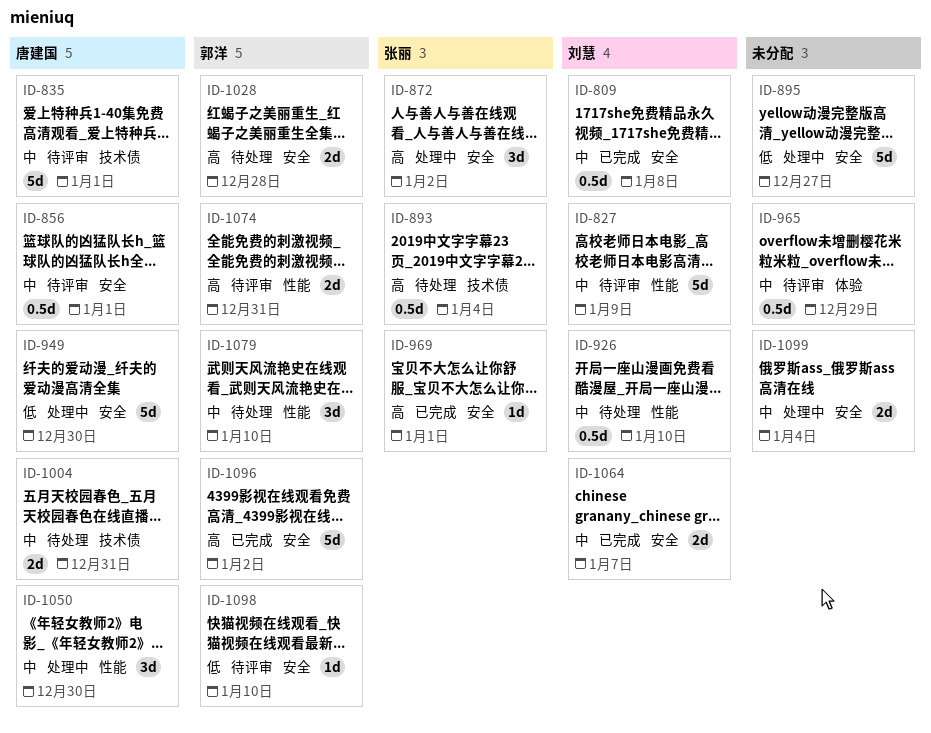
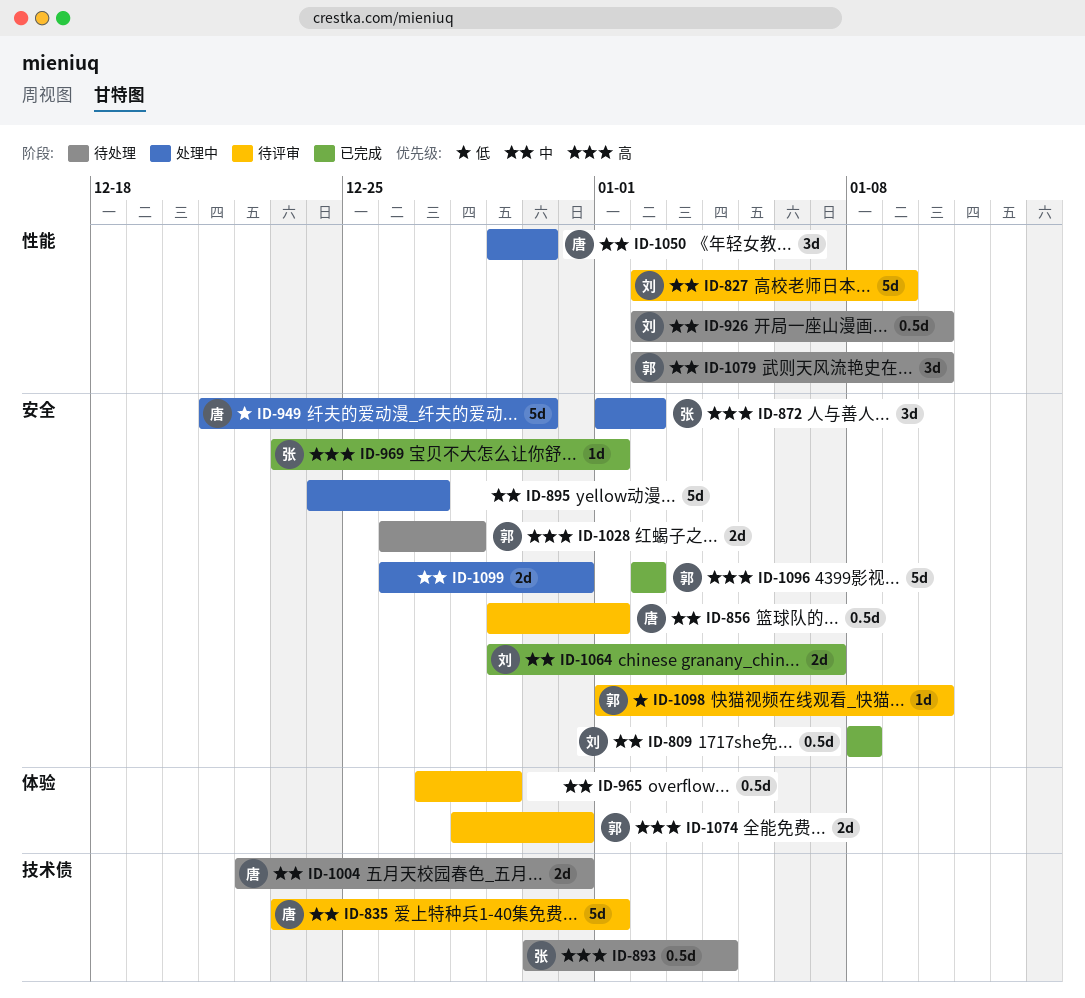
ID-895, priority: 低 -> 中
ID-1074, label: 性能 -> 体验
ID-1099, due: Jan 4 -> Dec 31

